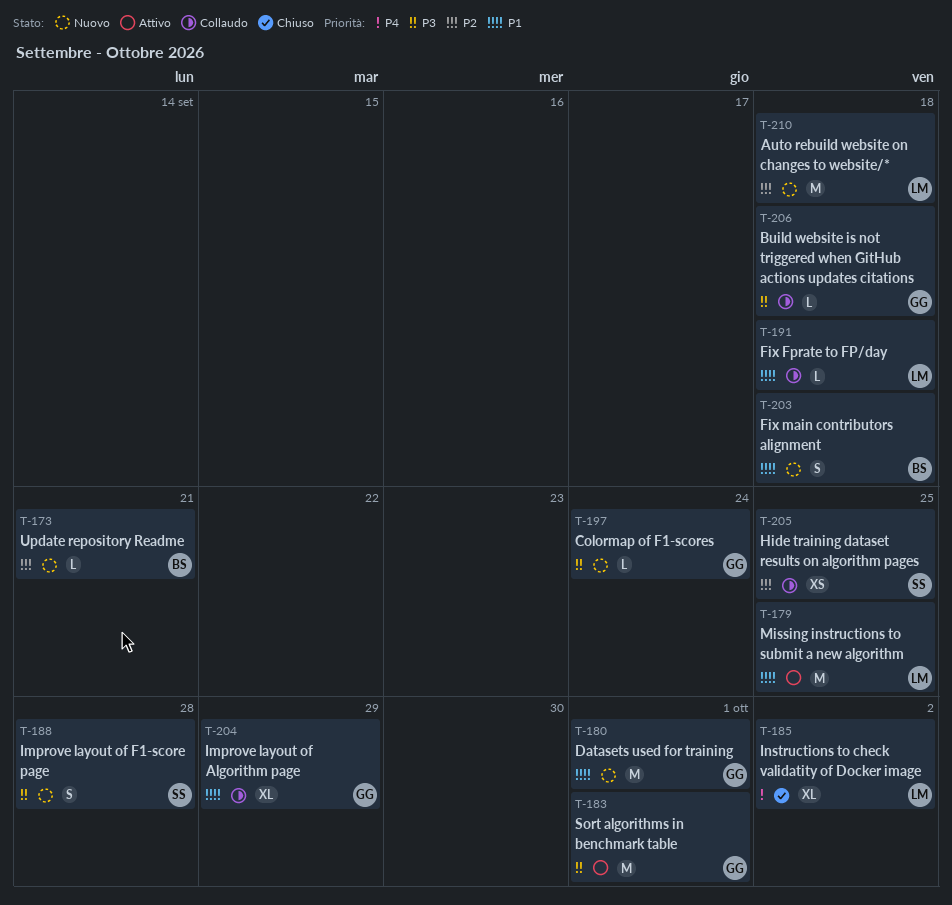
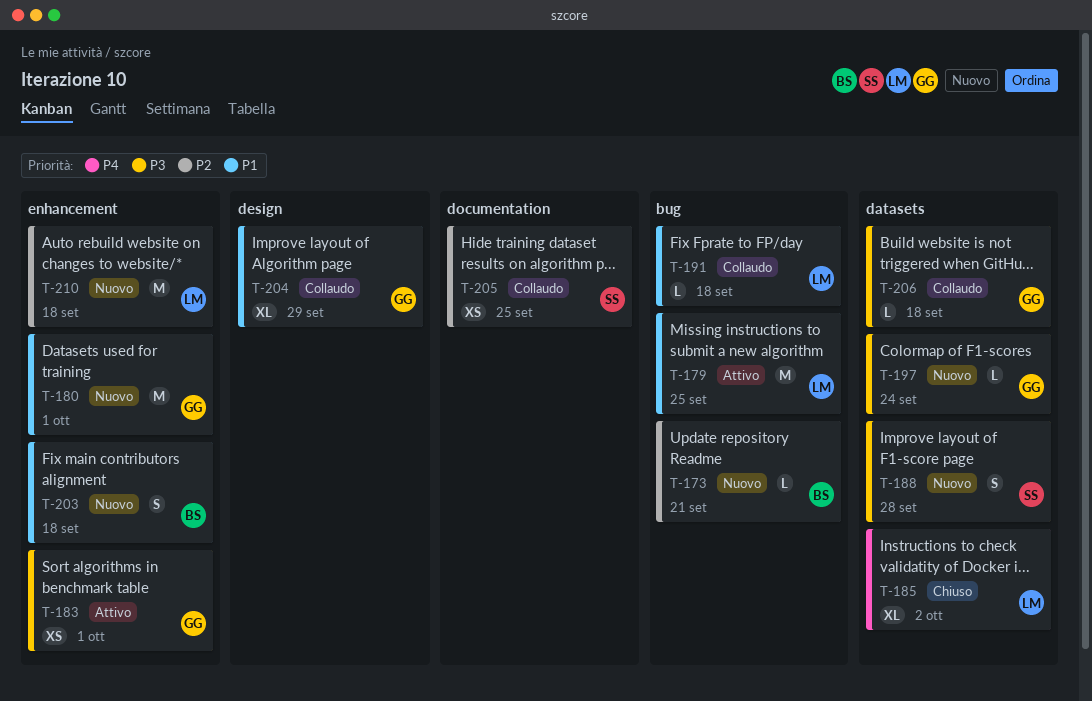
T-183, estimate: M -> XS

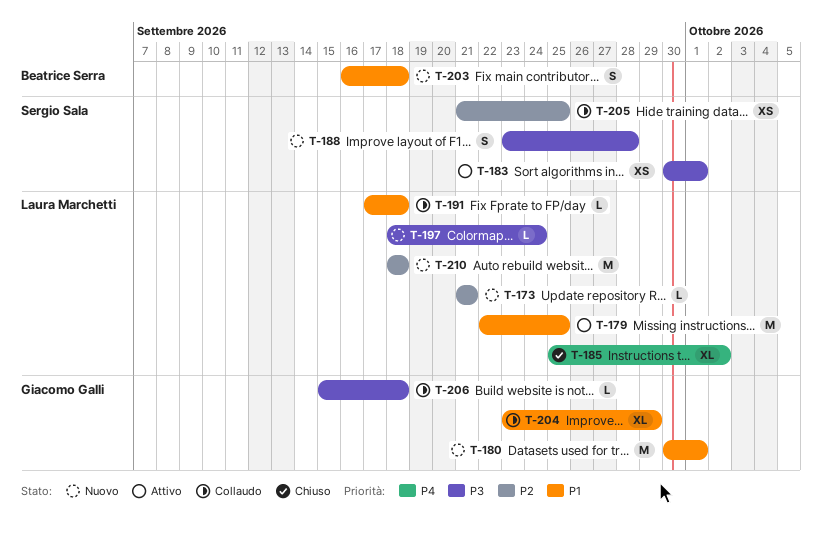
T-173, owner: Beatrice Serra -> Laura Marchetti
T-183, owner: Giacomo Galli -> Sergio Sala
T-197, owner: Giacomo Galli -> Laura Marchetti

